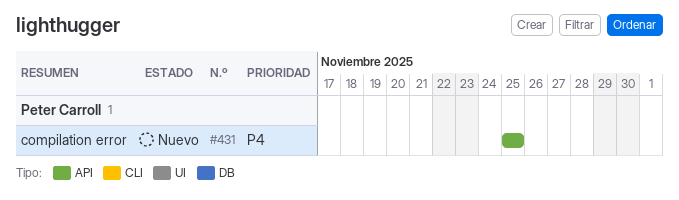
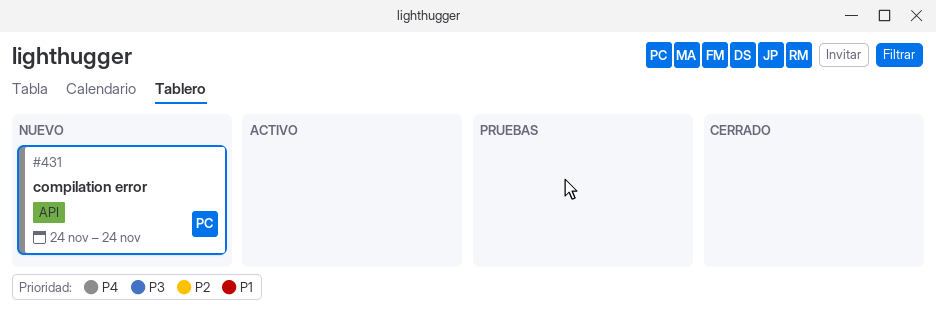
#431, start: Nov 25 -> Nov 24
#431, due: Nov 25 -> Nov 24

